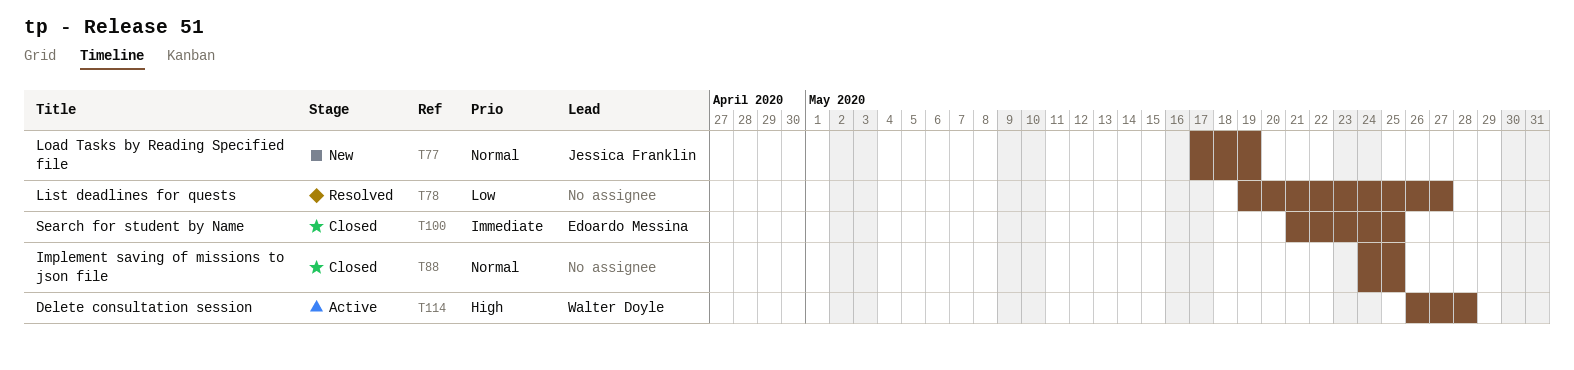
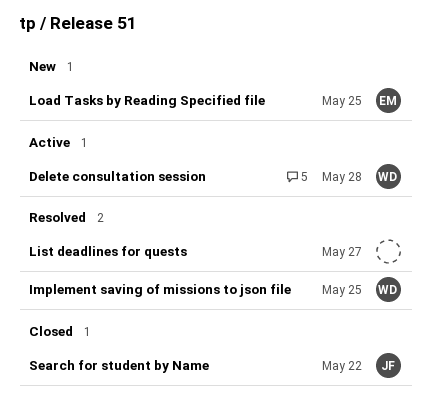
Implement saving of missions to json file, status: Closed -> Resolved
Implement saving of missions to json file, owner: none -> Walter Doyle
Load Tasks by Reading Specified file, owner: Jessica Franklin -> Edoardo Messina
Load Tasks by Reading Specified file, due: May 19 -> May 25
Search for student by Name, owner: Edoardo Messina -> Jessica Franklin
Search for student by Name, due: May 25 -> May 22

